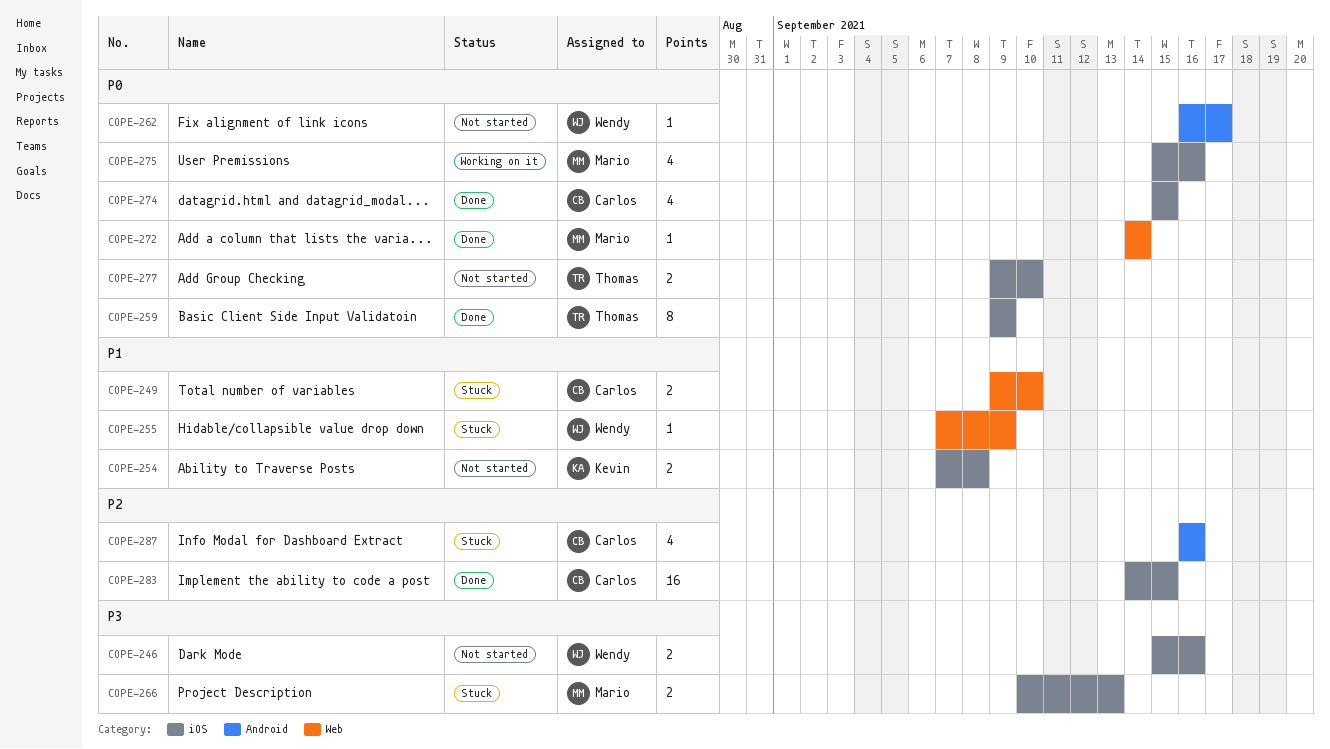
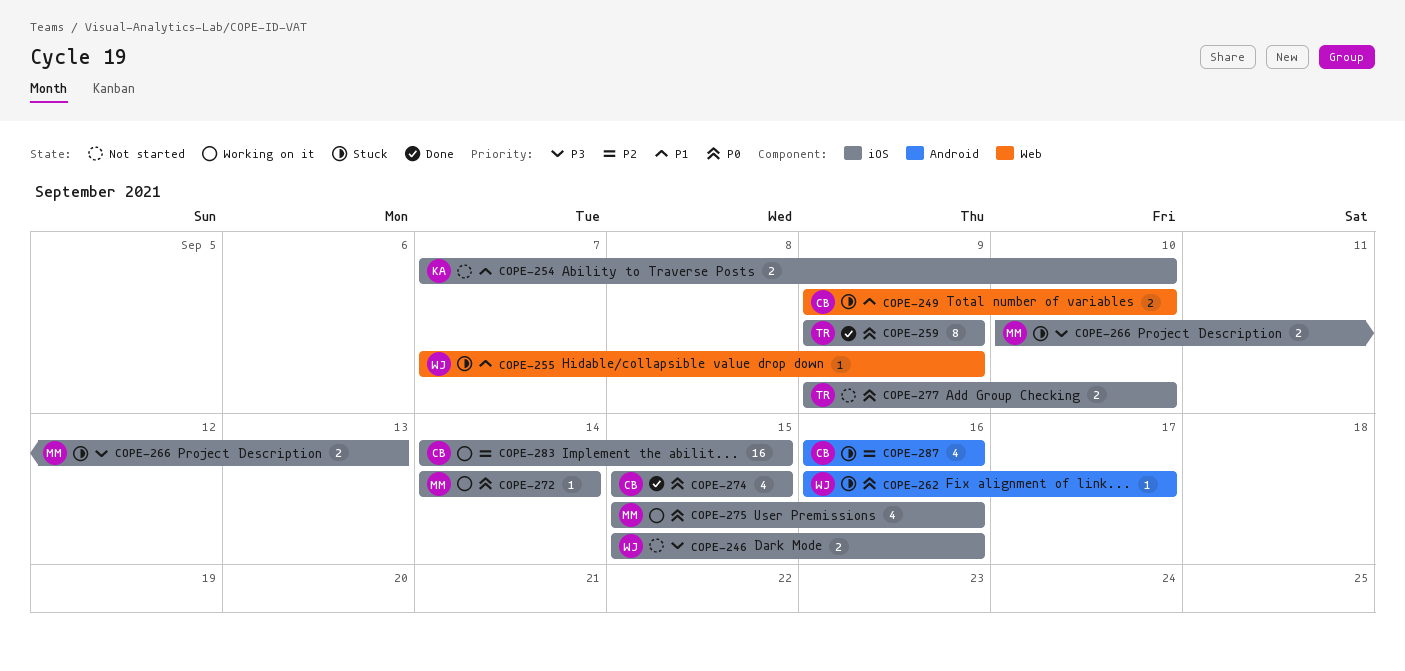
COPE-254, due: Sep 8 -> Sep 10
COPE-262, status: Not started -> Stuck
COPE-272, status: Done -> Working on it
COPE-272, label: Web -> iOS
COPE-283, status: Done -> Working on it

